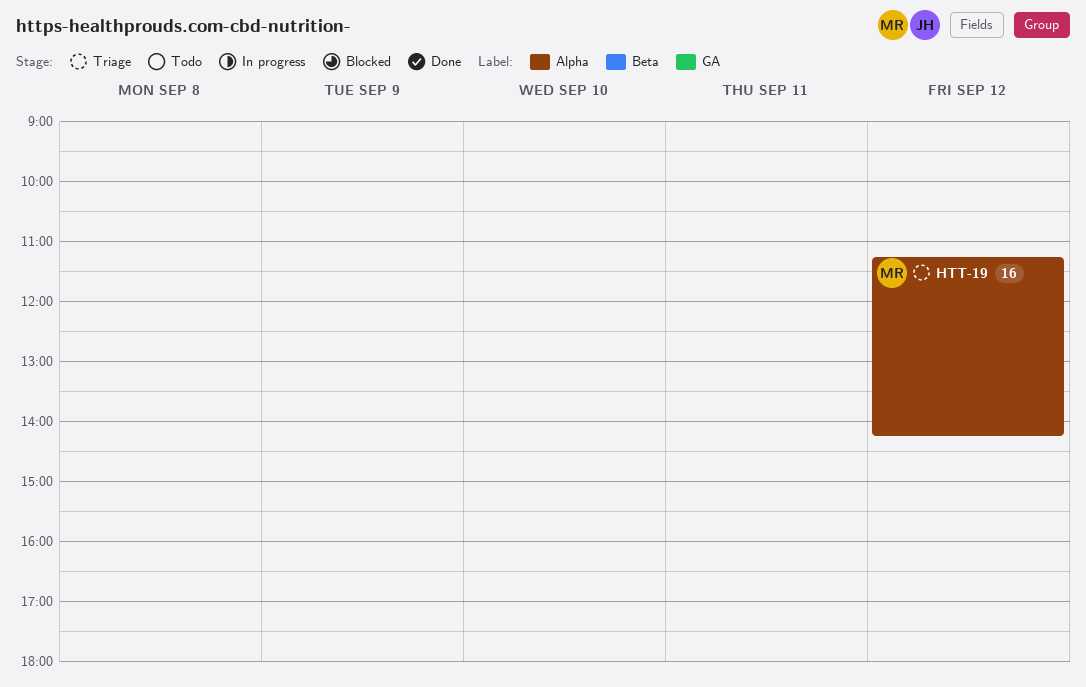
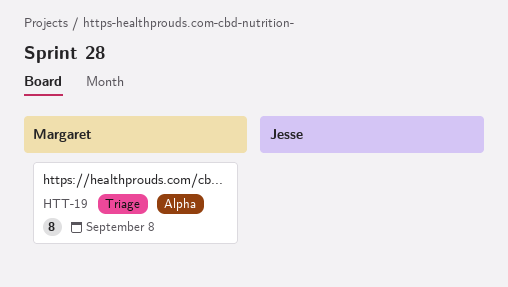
HTT-19, estimate: 16 -> 8
HTT-19, day: Sep 12 -> Sep 8

